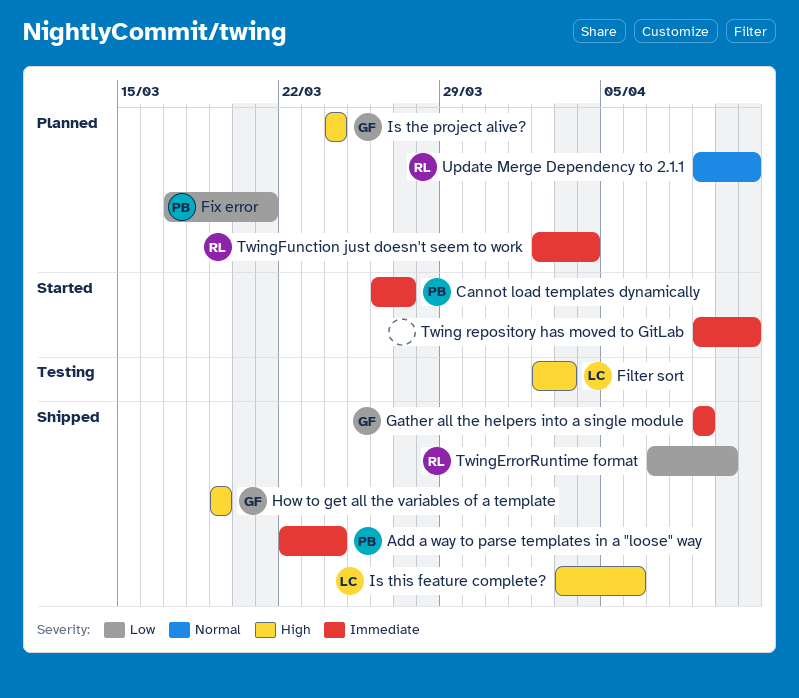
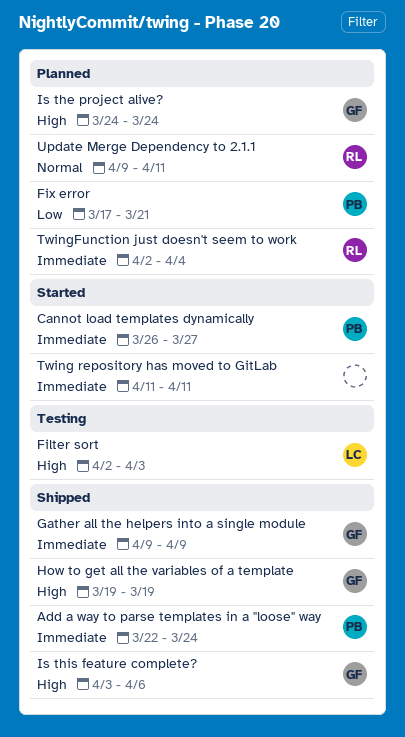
Is this feature complete?, owner: LC -> GF
Twing repository has moved to GitLab, start: Apr 9 -> Apr 11
TwingErrorRuntime format: present -> none

